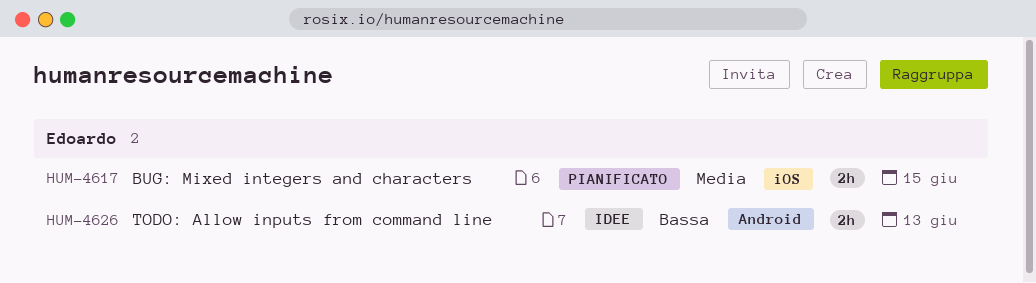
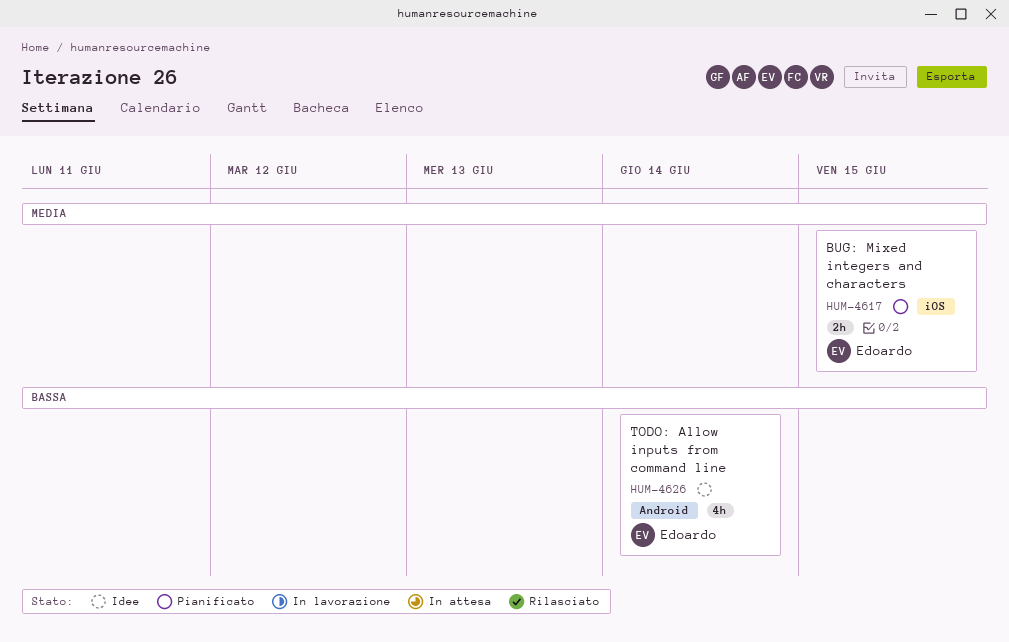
HUM-4626, estimate: 2h -> 4h
HUM-4626, due: Jun 13 -> Jun 14

